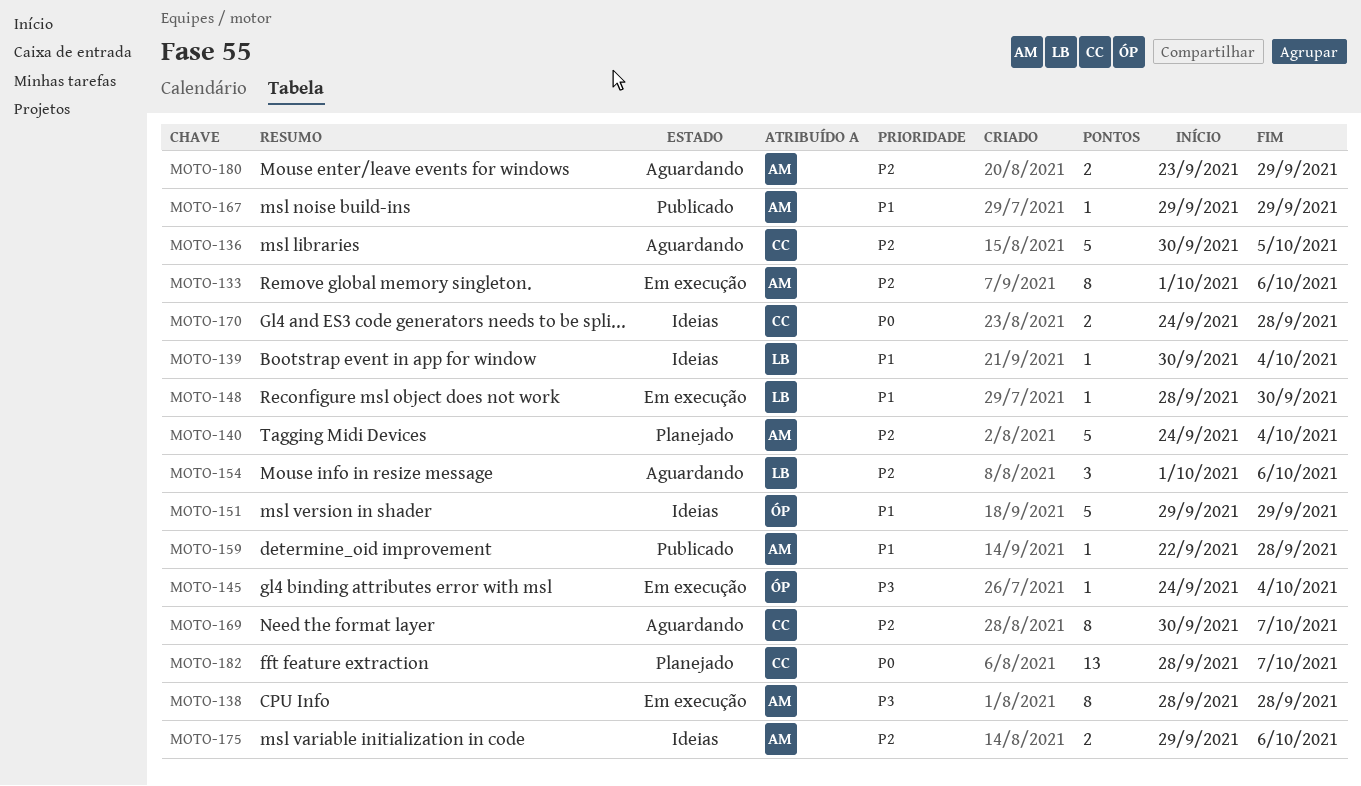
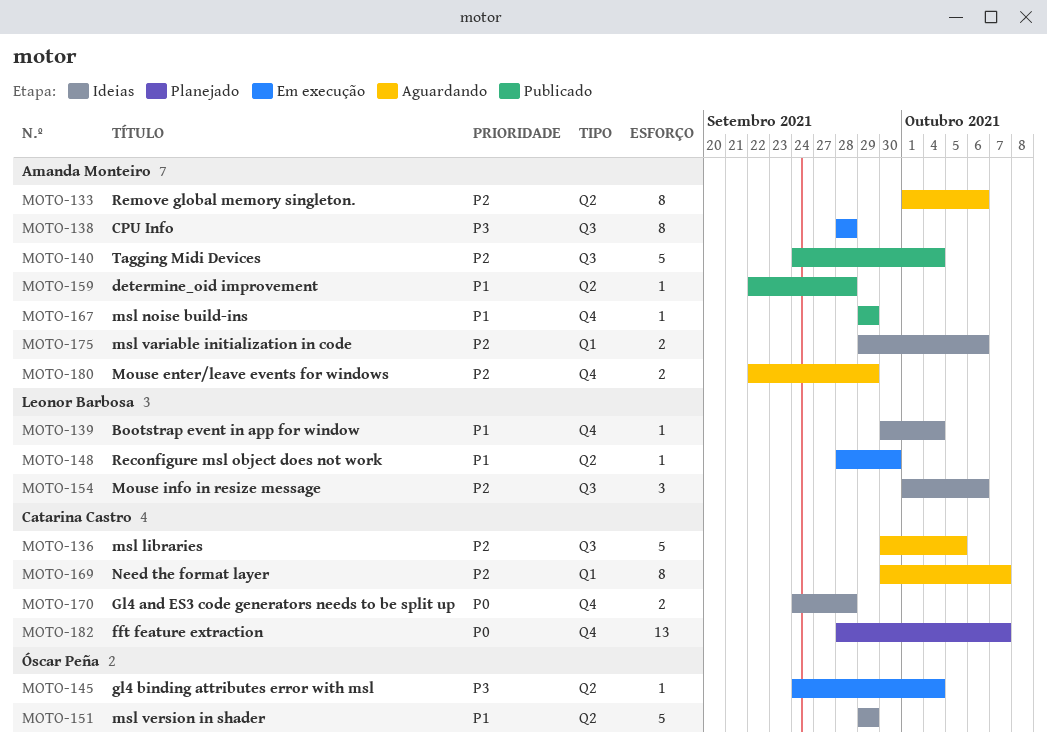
MOTO-133, status: Em execução -> Aguardando
MOTO-140, status: Planejado -> Publicado
MOTO-154, status: Aguardando -> Ideias
MOTO-180, start: Sep 23 -> Sep 22

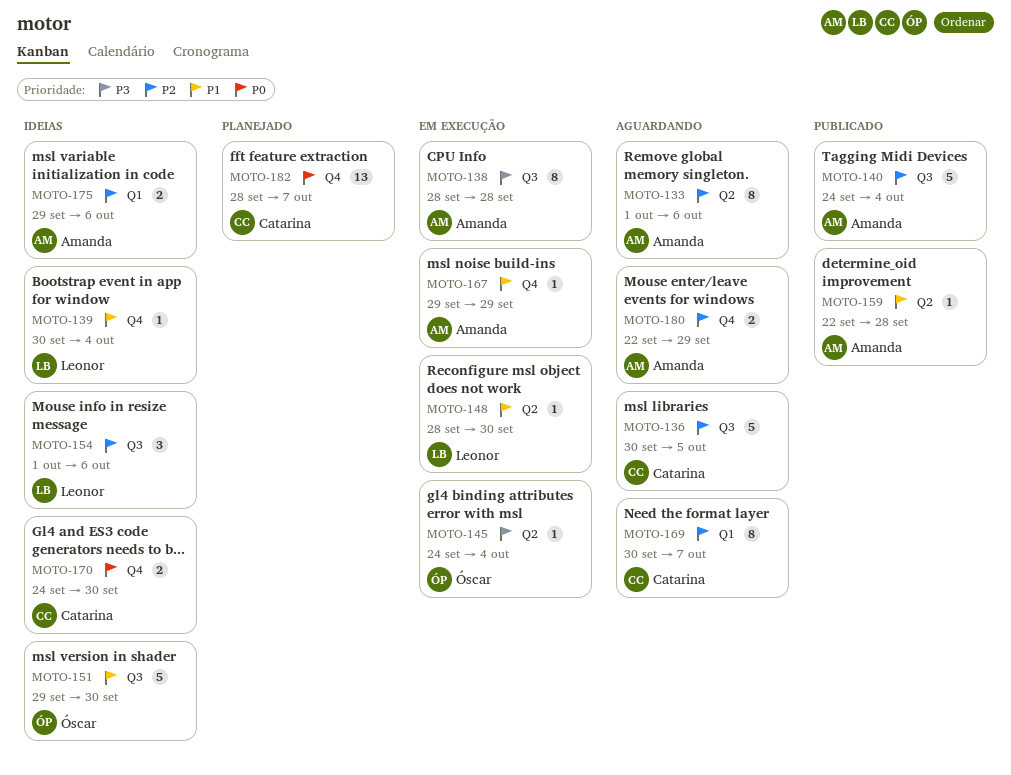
MOTO-151, label: Q2 -> Q3
MOTO-151, due: Sep 29 -> Sep 30
MOTO-167, status: Publicado -> Em execução
MOTO-170, due: Sep 28 -> Sep 30

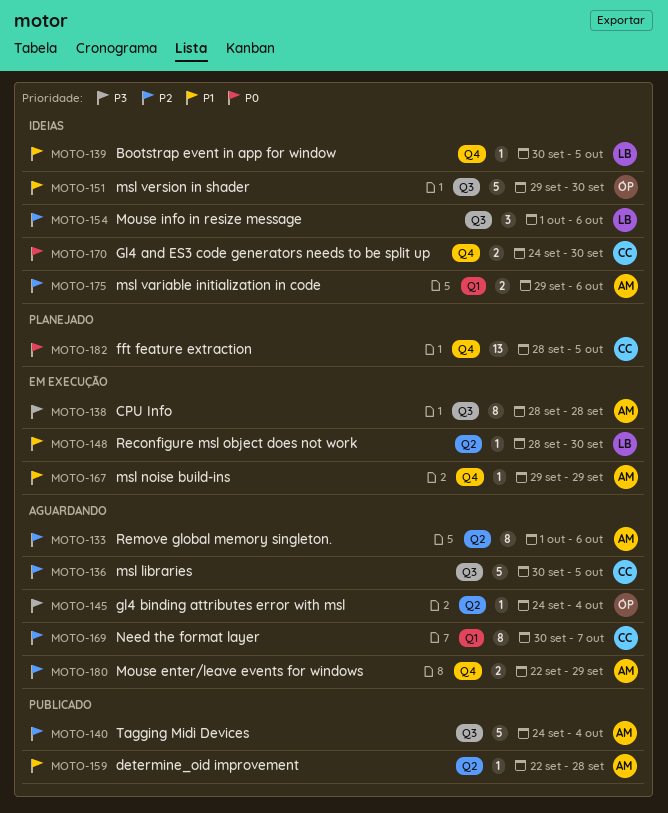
MOTO-139, due: Oct 4 -> Oct 5
MOTO-145, status: Em execução -> Aguardando
MOTO-182, due: Oct 7 -> Oct 5

